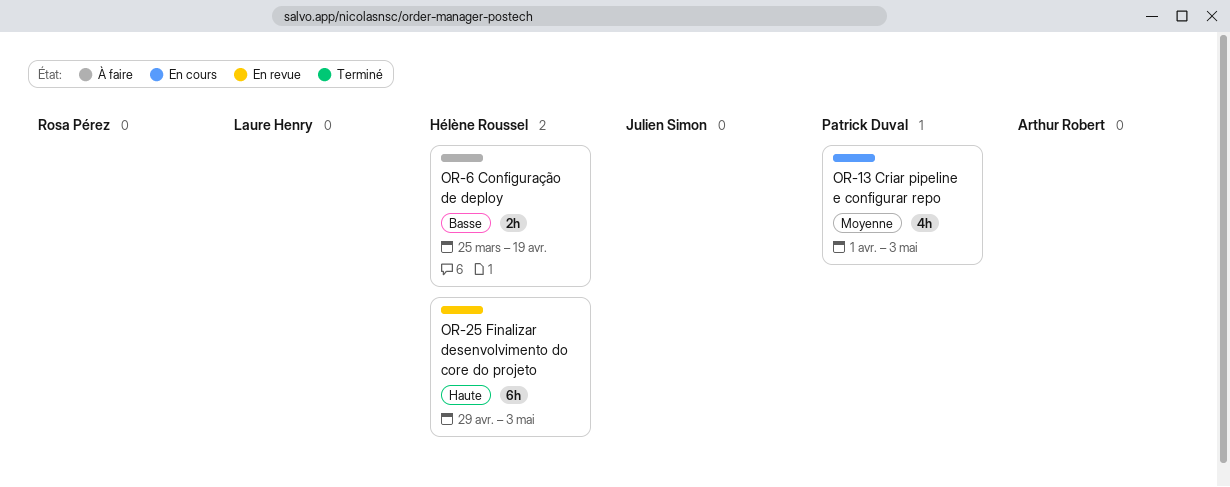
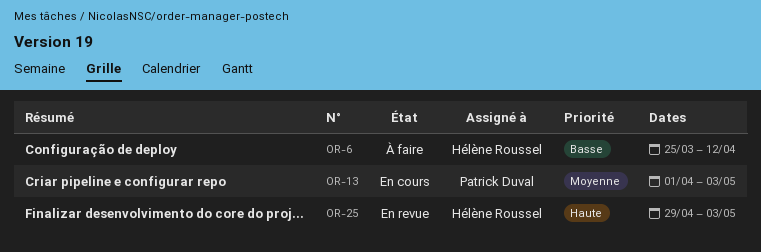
OR-6, due: Apr 19 -> Apr 12

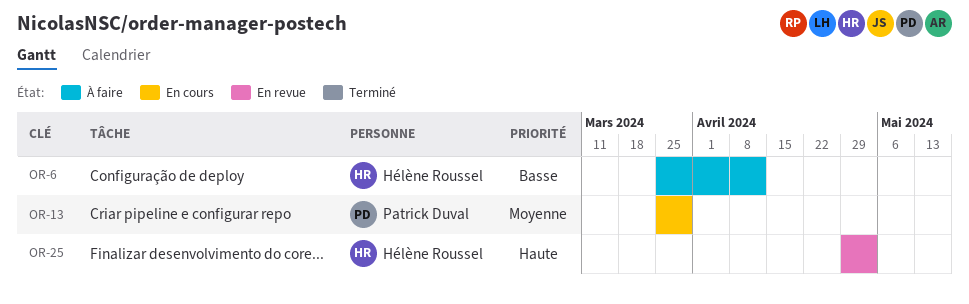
OR-13, start: Apr 1 -> Mar 25
OR-13, due: May 3 -> Mar 29

